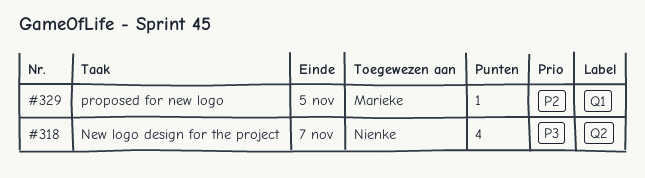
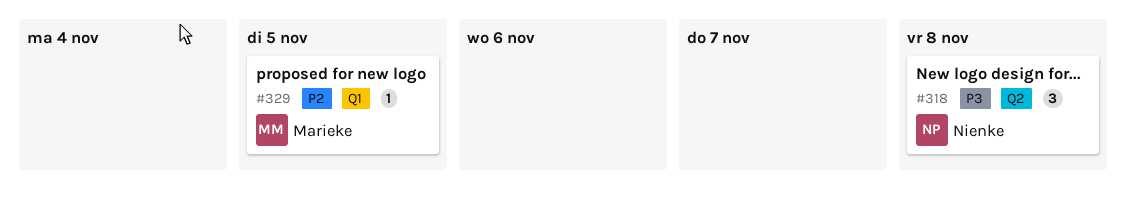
#318, estimate: 4 -> 3
#318, due: Nov 7 -> Nov 8

